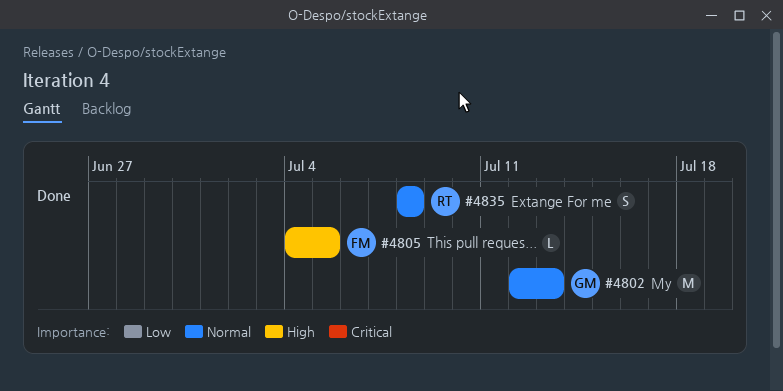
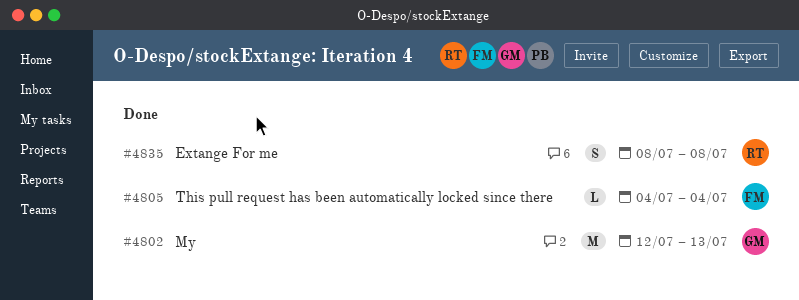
#4805, due: Jul 5 -> Jul 4

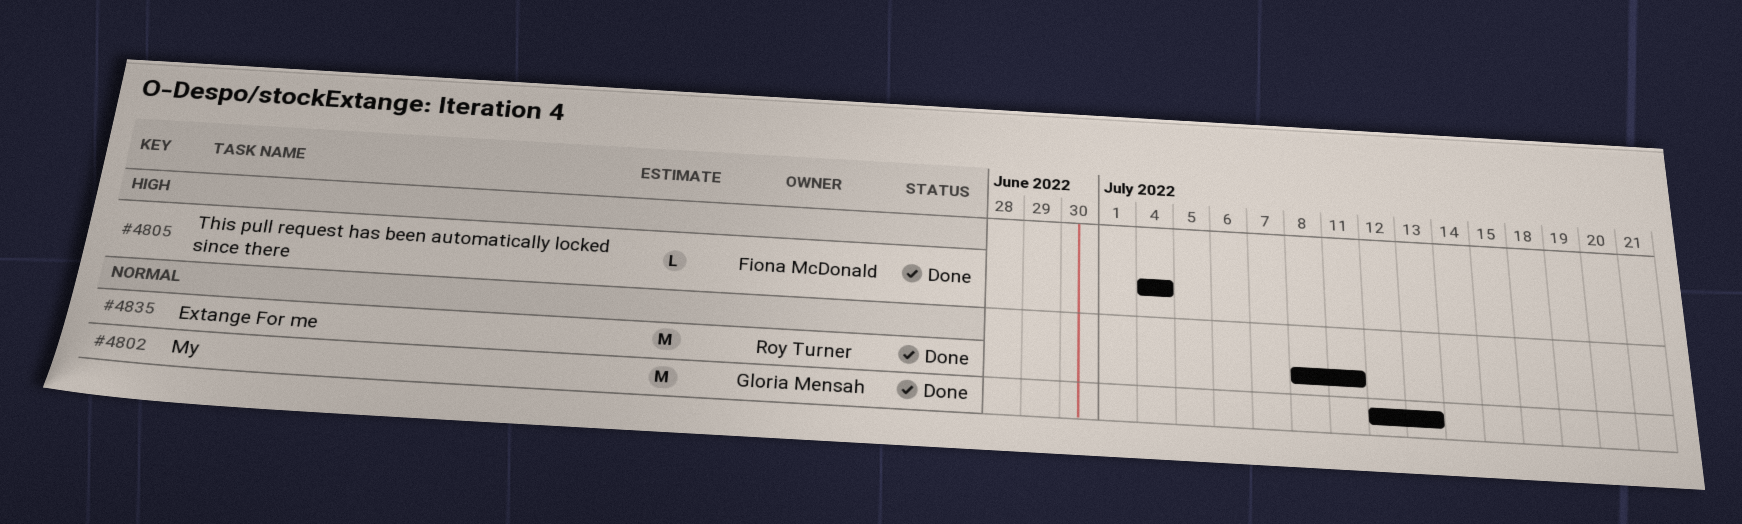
#4835, estimate: S -> M
#4835, due: Jul 8 -> Jul 11

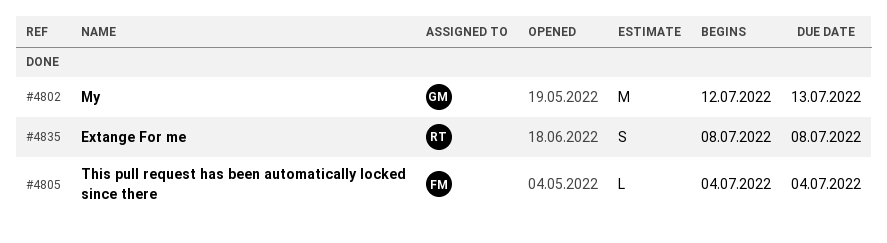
#4835, estimate: M -> S
#4835, due: Jul 11 -> Jul 8

